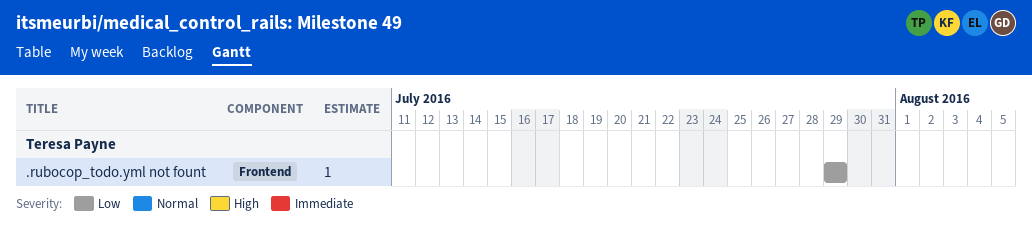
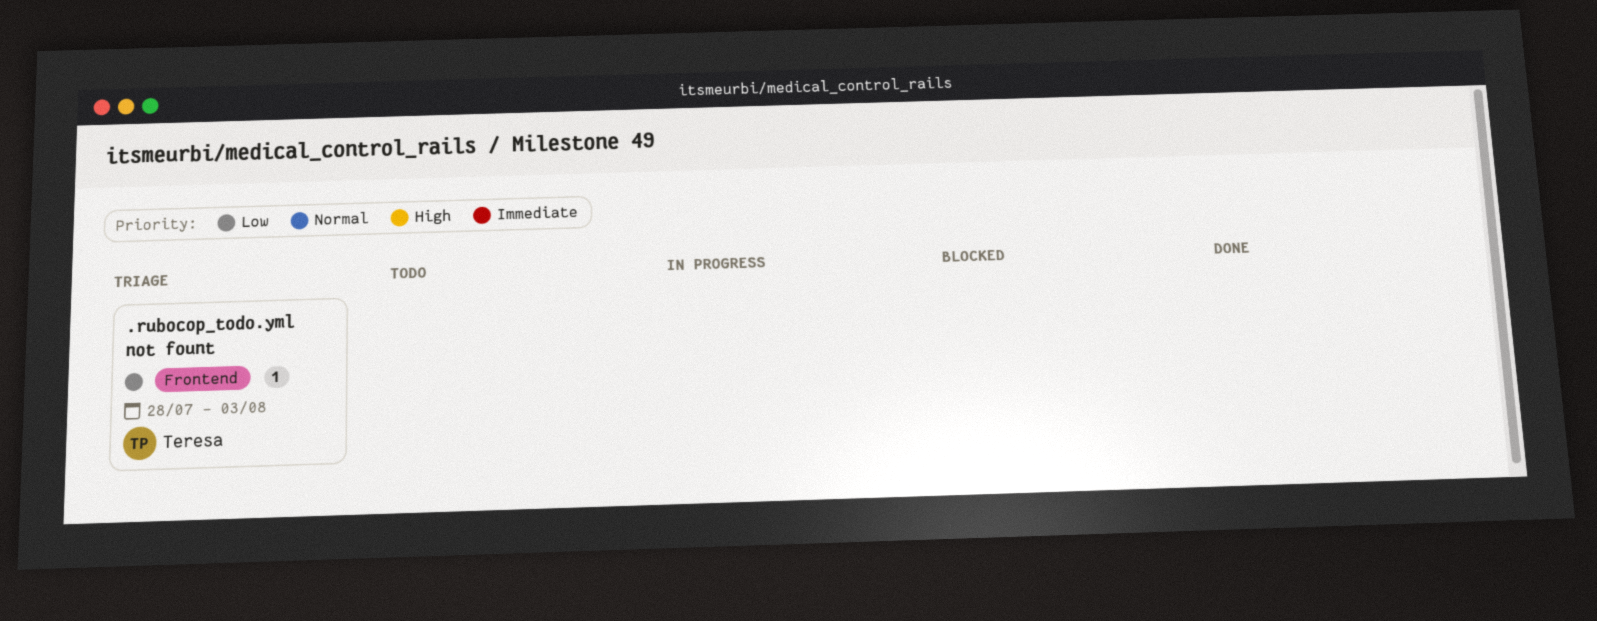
.rubocop_todo.yml not fount, start: Jul 29 -> Jul 28
.rubocop_todo.yml not fount, due: Jul 29 -> Aug 3

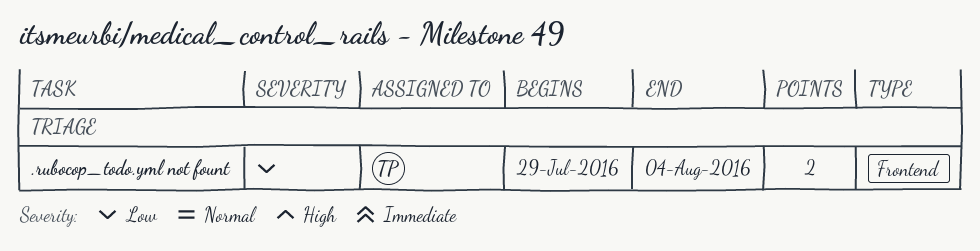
.rubocop_todo.yml not fount, estimate: 1 -> 2
.rubocop_todo.yml not fount, start: Jul 28 -> Jul 29
.rubocop_todo.yml not fount, due: Aug 3 -> Aug 4

